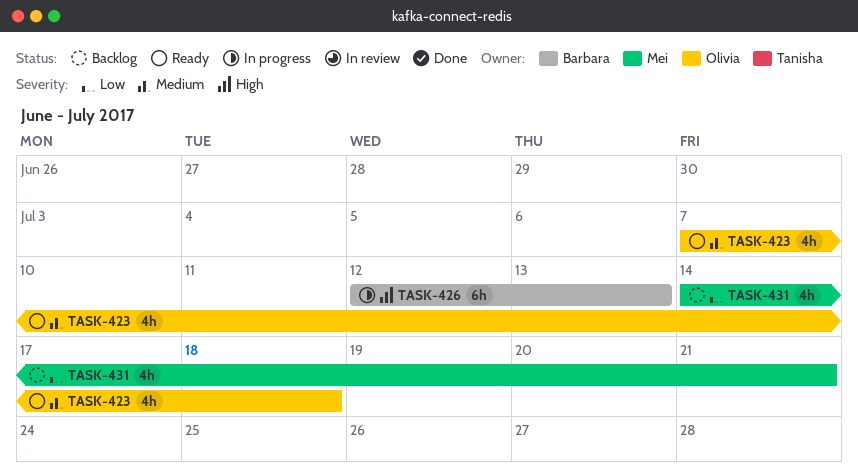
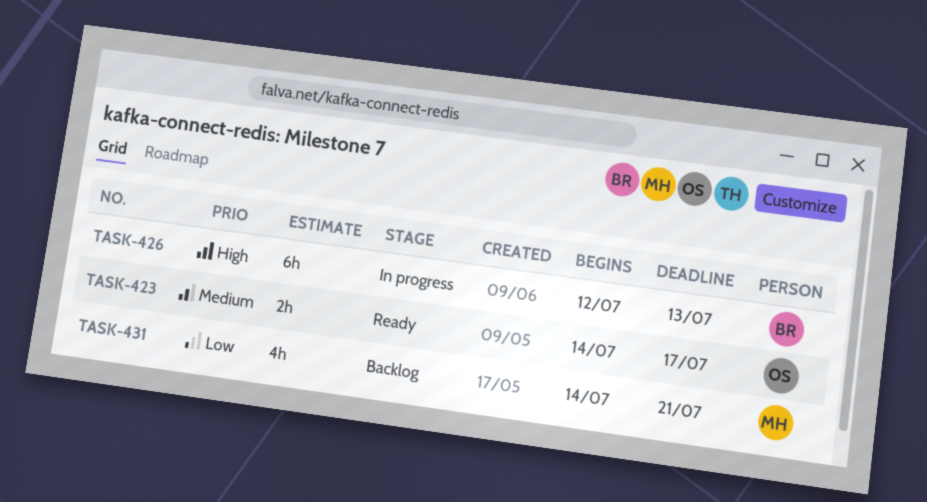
TASK-423, estimate: 4h -> 2h
TASK-423, start: Jul 7 -> Jul 14
TASK-423, due: Jul 18 -> Jul 17

